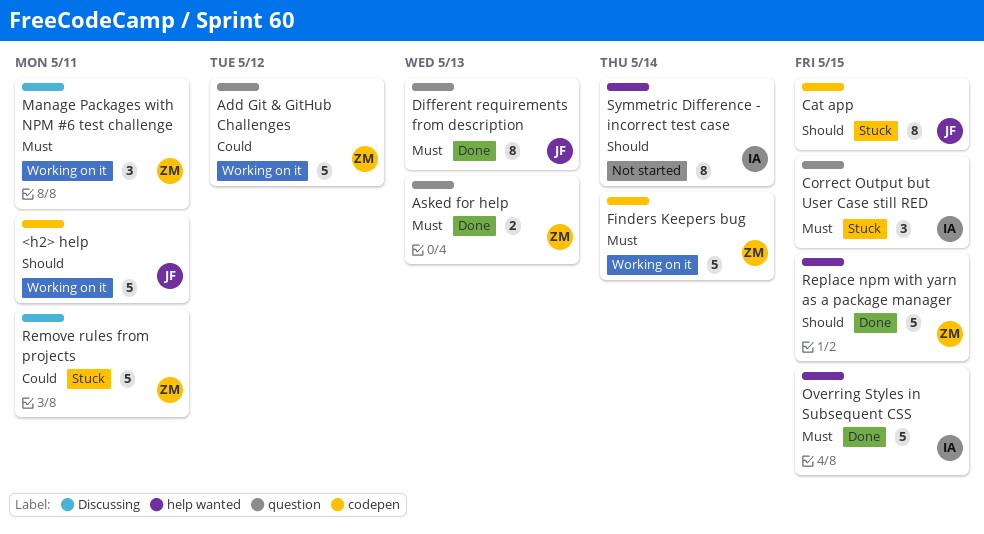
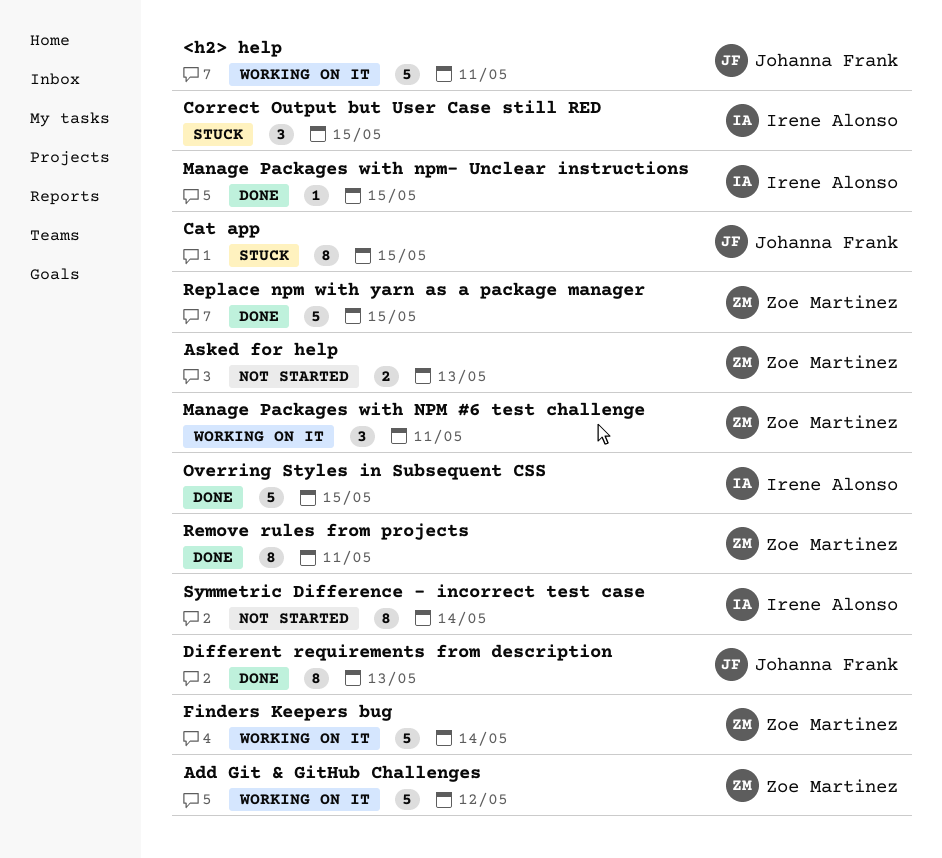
Asked for help, status: Done -> Not started
Manage Packages with npm- Unclear instructions: none -> present
Remove rules from projects, status: Stuck -> Done
Remove rules from projects, estimate: 5 -> 8

